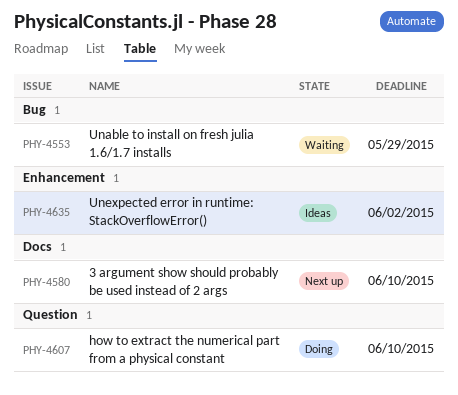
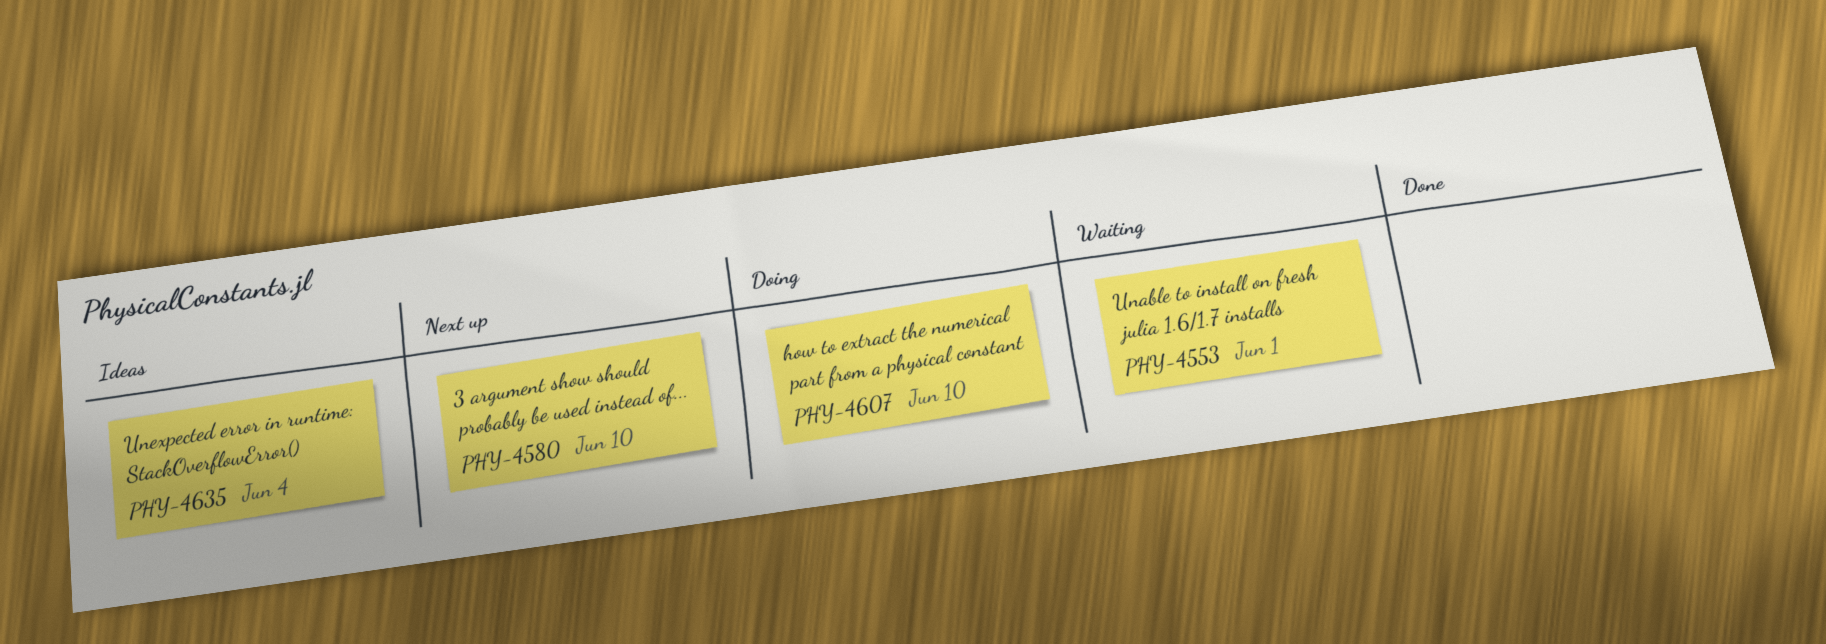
PHY-4553, due: May 29 -> Jun 1
PHY-4635, due: Jun 2 -> Jun 4

